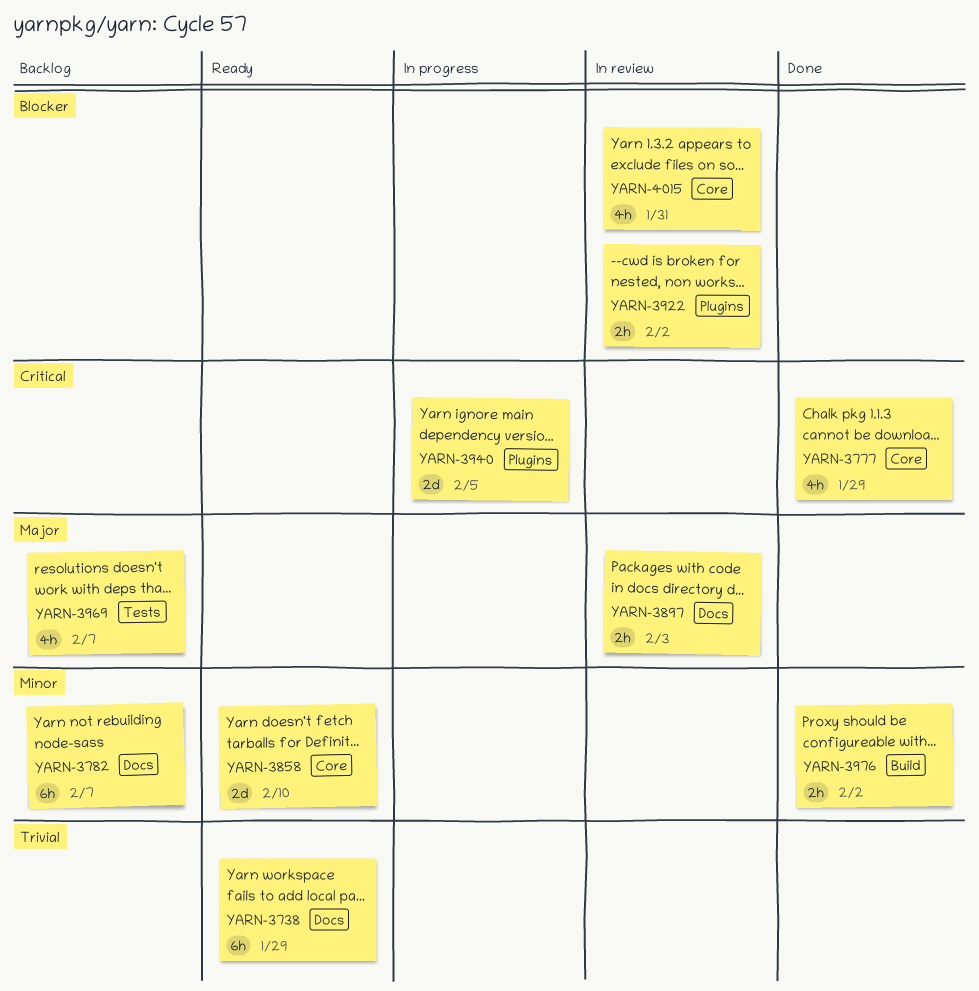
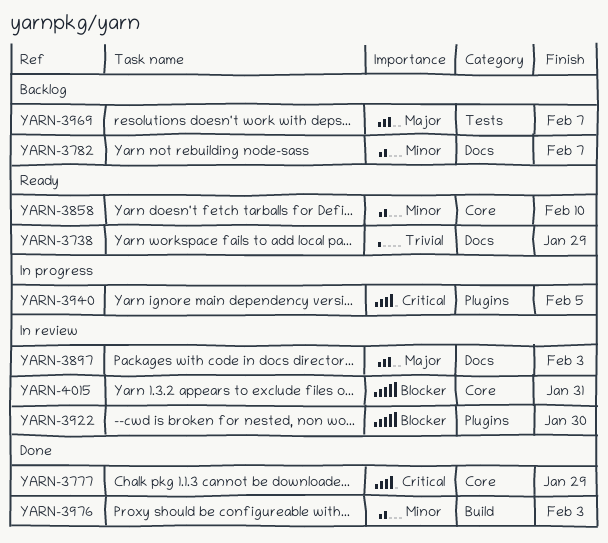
YARN-3922, due: Feb 2 -> Jan 30
YARN-3976, due: Feb 2 -> Feb 3

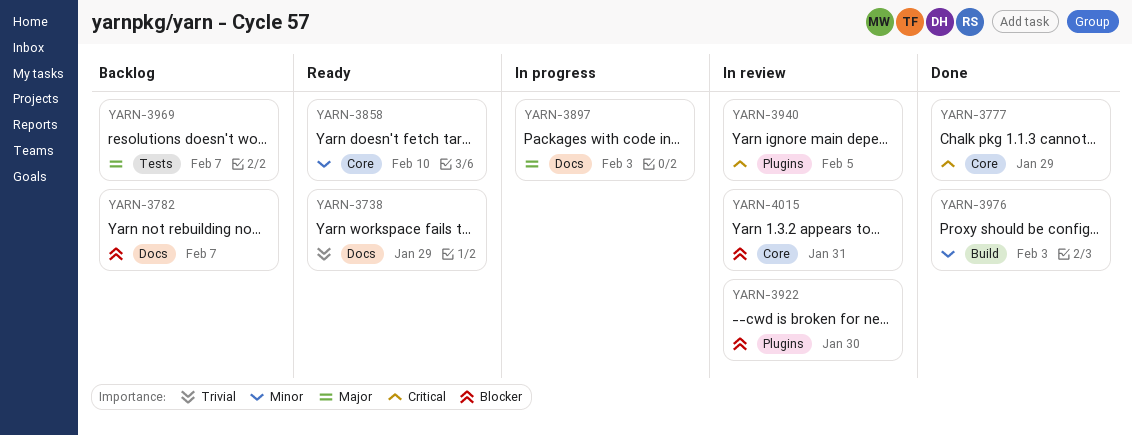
YARN-3782, priority: Minor -> Blocker
YARN-3897, status: In review -> In progress
YARN-3940, status: In progress -> In review

